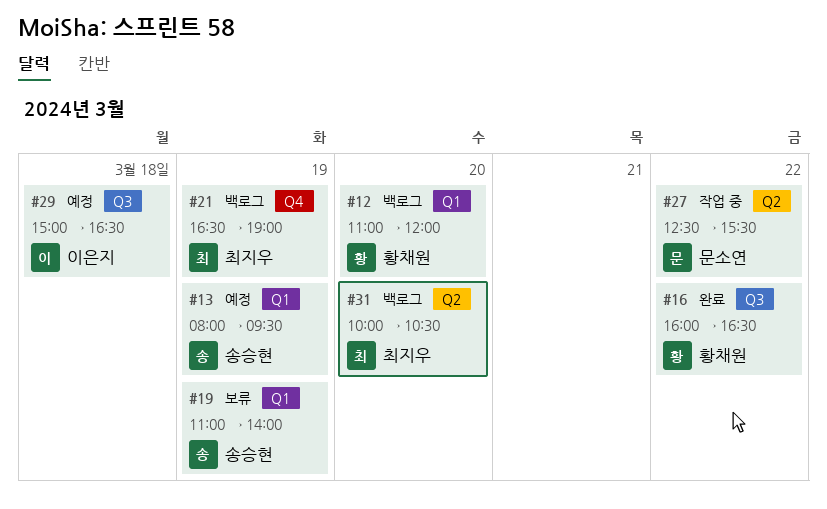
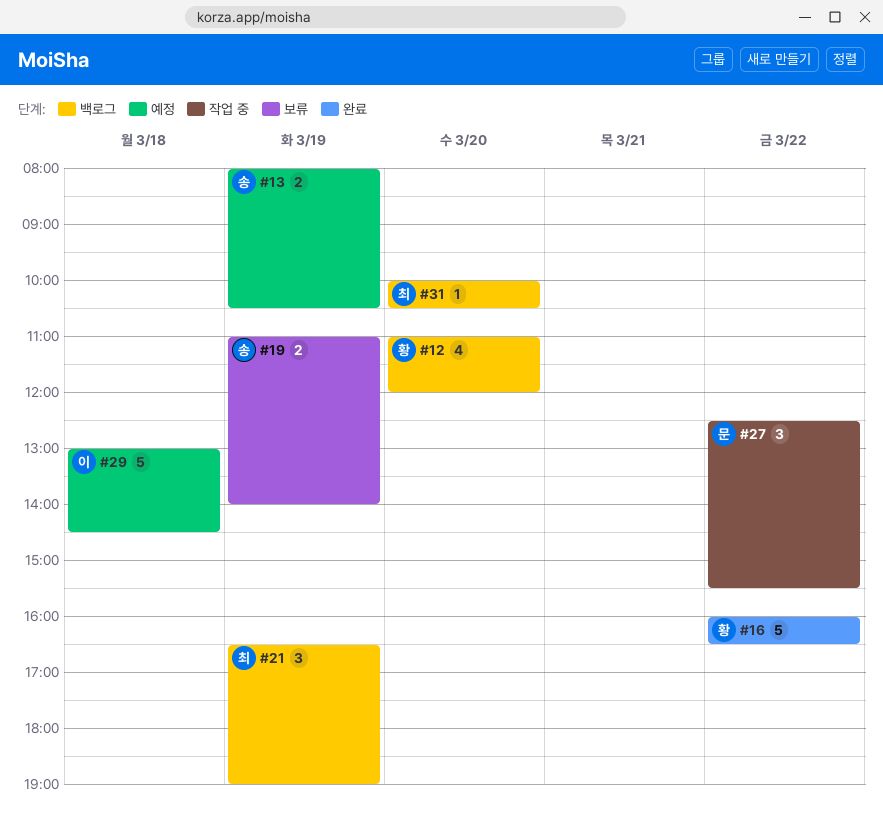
#13, ends: 09:30 -> 10:30
#29, begins: 15:00 -> 13:00
#29, ends: 16:30 -> 14:30

